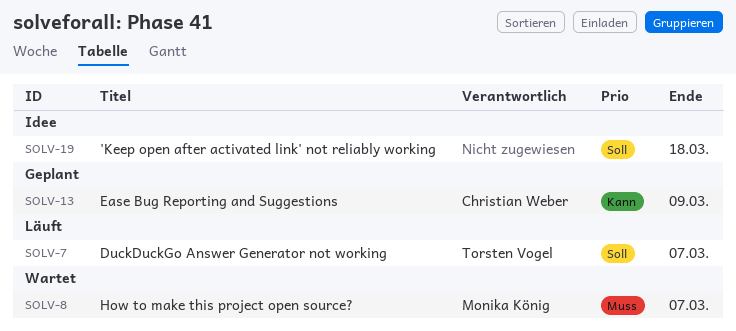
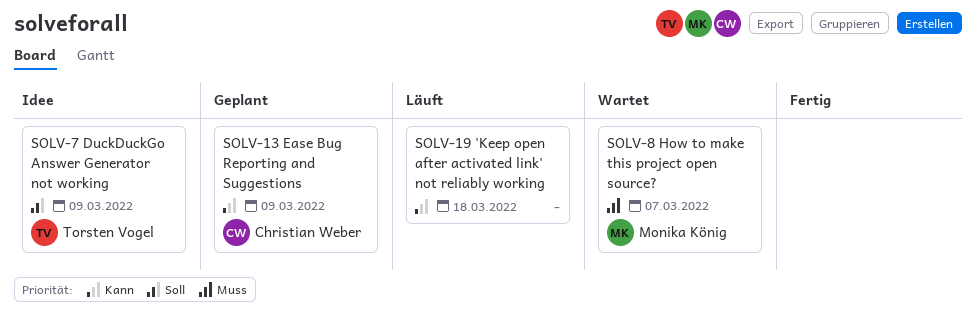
SOLV-7, status: Läuft -> Idee
SOLV-7, due: Mar 7 -> Mar 9
SOLV-19, status: Idee -> Läuft
SOLV-19, priority: Soll -> Kann

